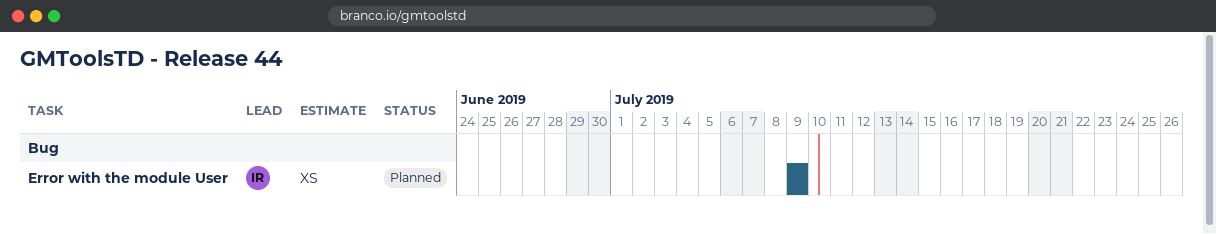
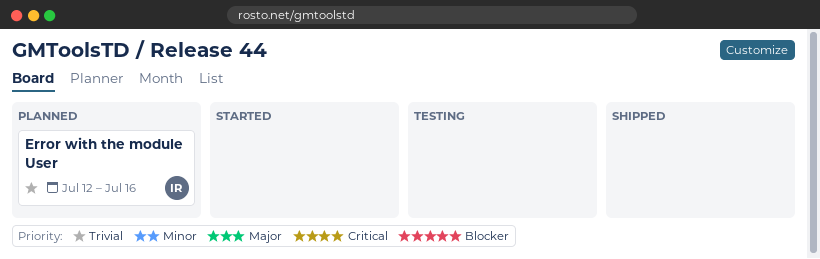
Error with the module User, start: Jul 9 -> Jul 12
Error with the module User, due: Jul 9 -> Jul 16

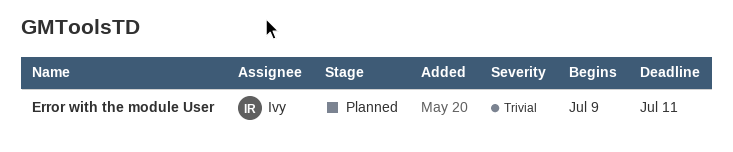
Error with the module User, start: Jul 12 -> Jul 9
Error with the module User, due: Jul 16 -> Jul 11

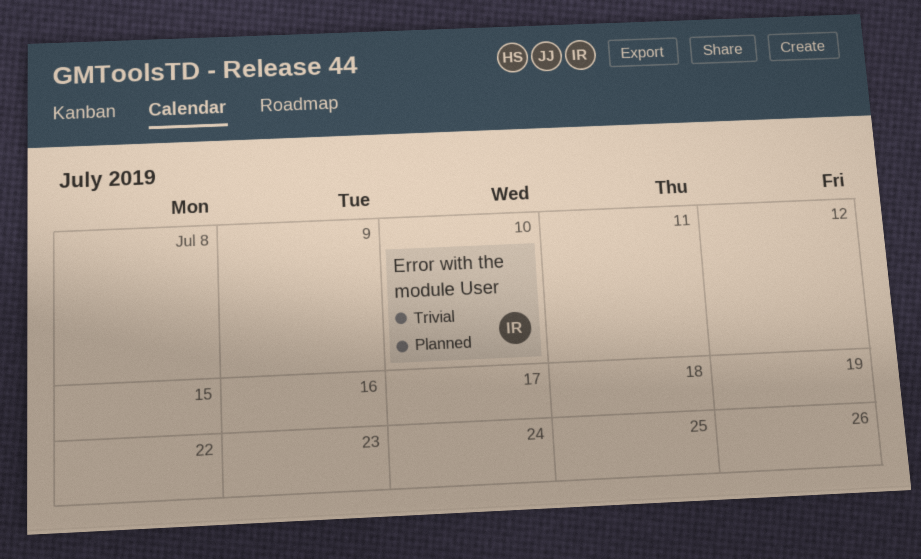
Error with the module User, due: Jul 11 -> Jul 10

